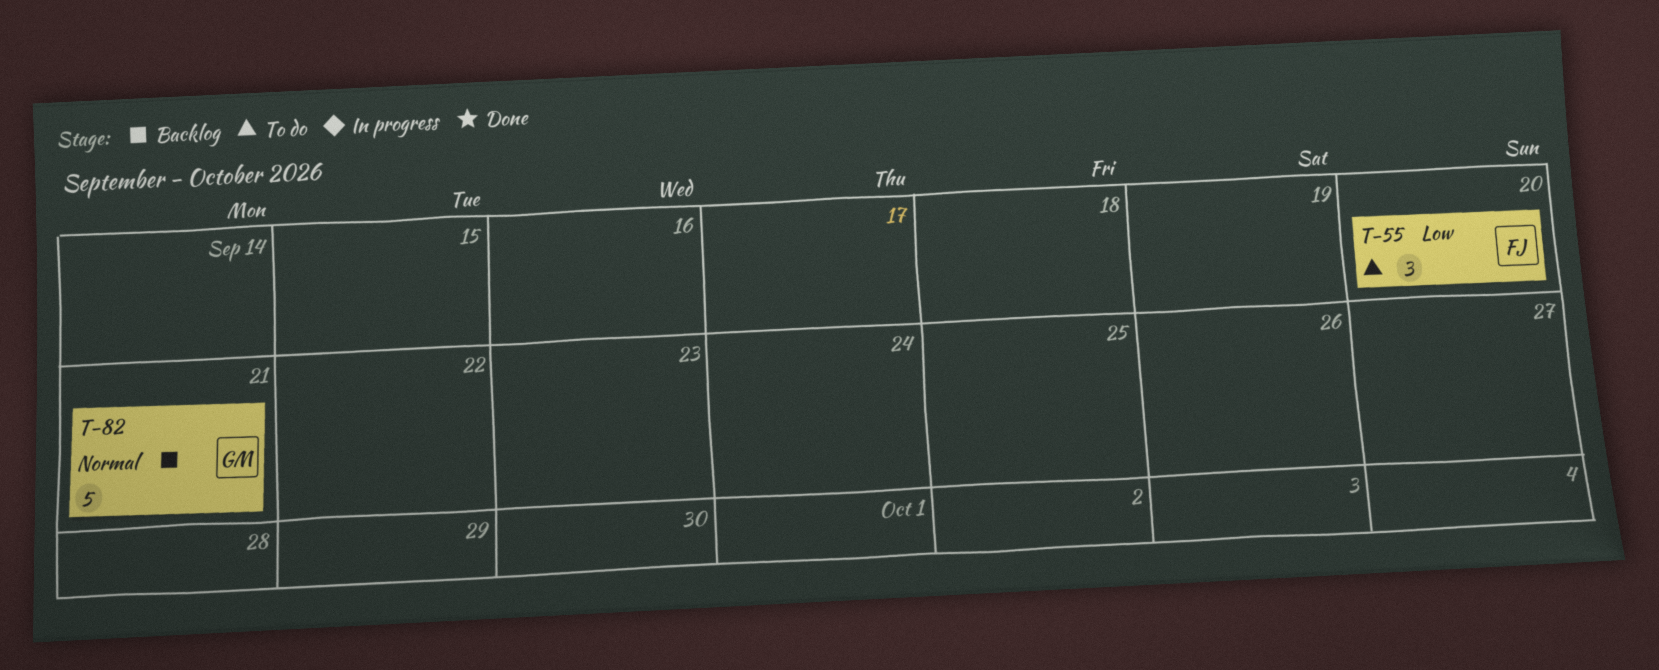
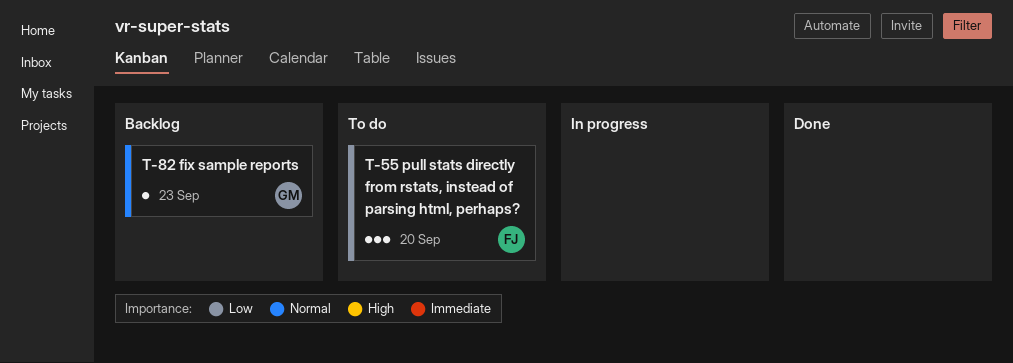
T-82, estimate: 5 -> 1
T-82, due: Sep 21 -> Sep 23

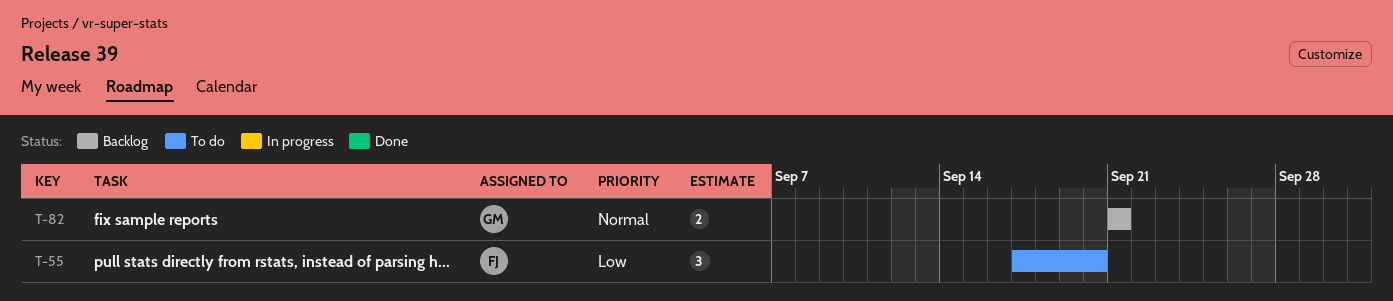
T-82, estimate: 1 -> 2
T-82, due: Sep 23 -> Sep 21

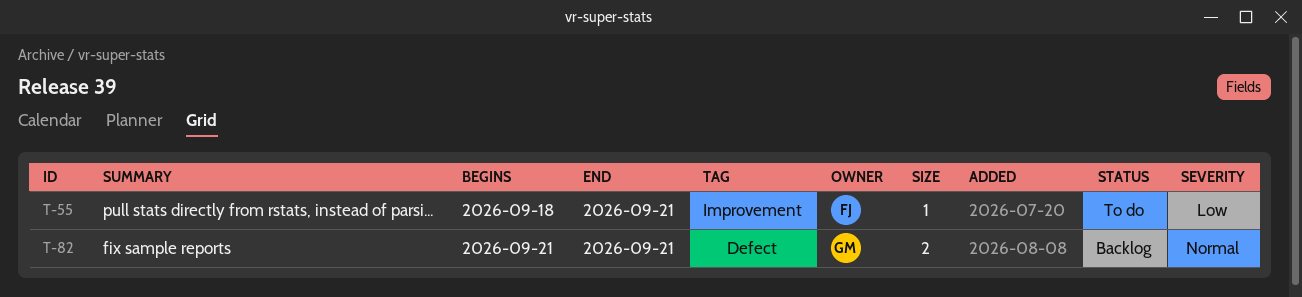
T-55, estimate: 3 -> 1
T-55, start: Sep 17 -> Sep 18
T-55, due: Sep 20 -> Sep 21

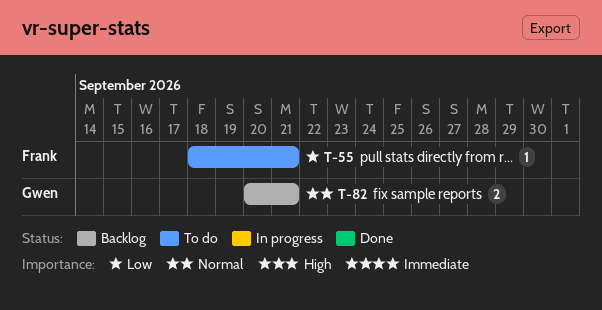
T-82, start: Sep 21 -> Sep 20

